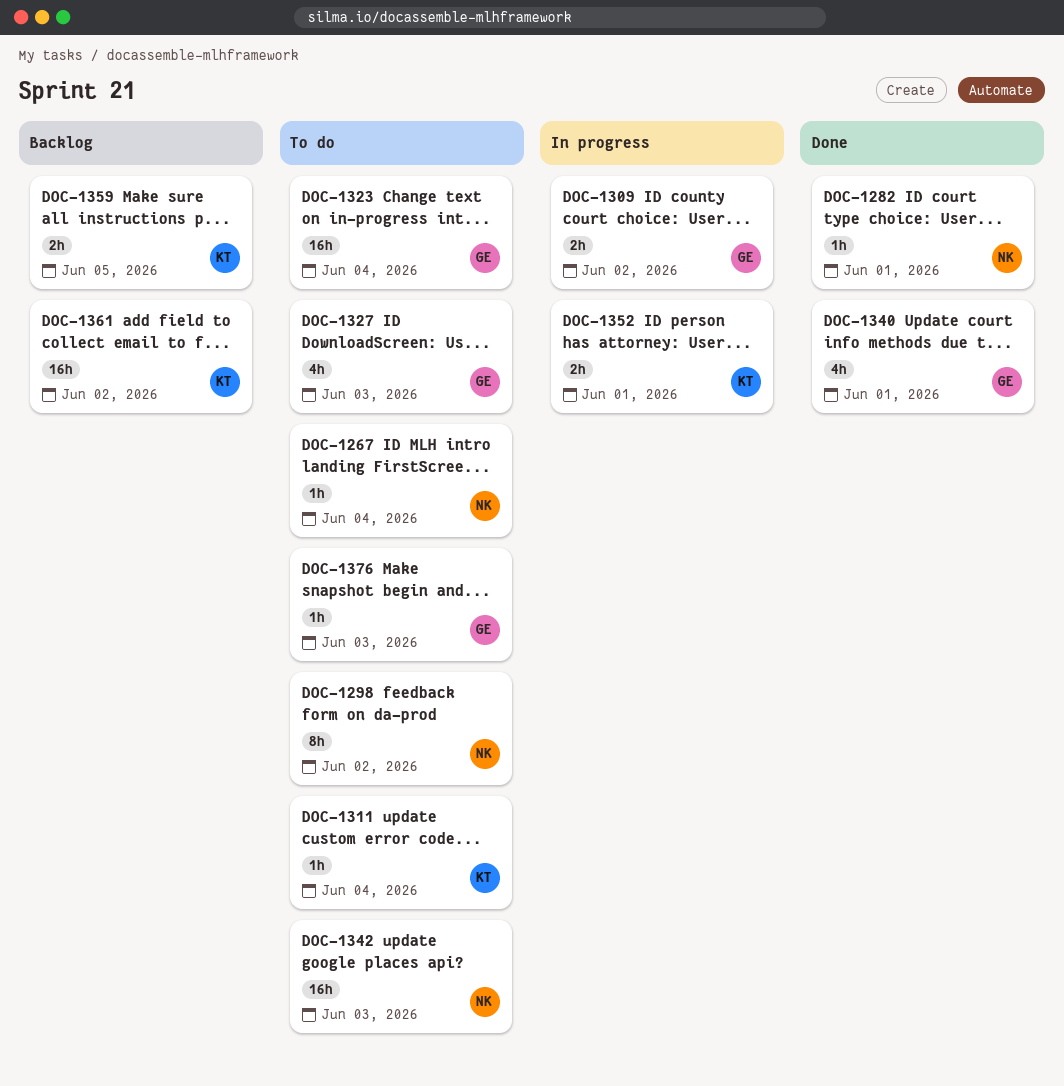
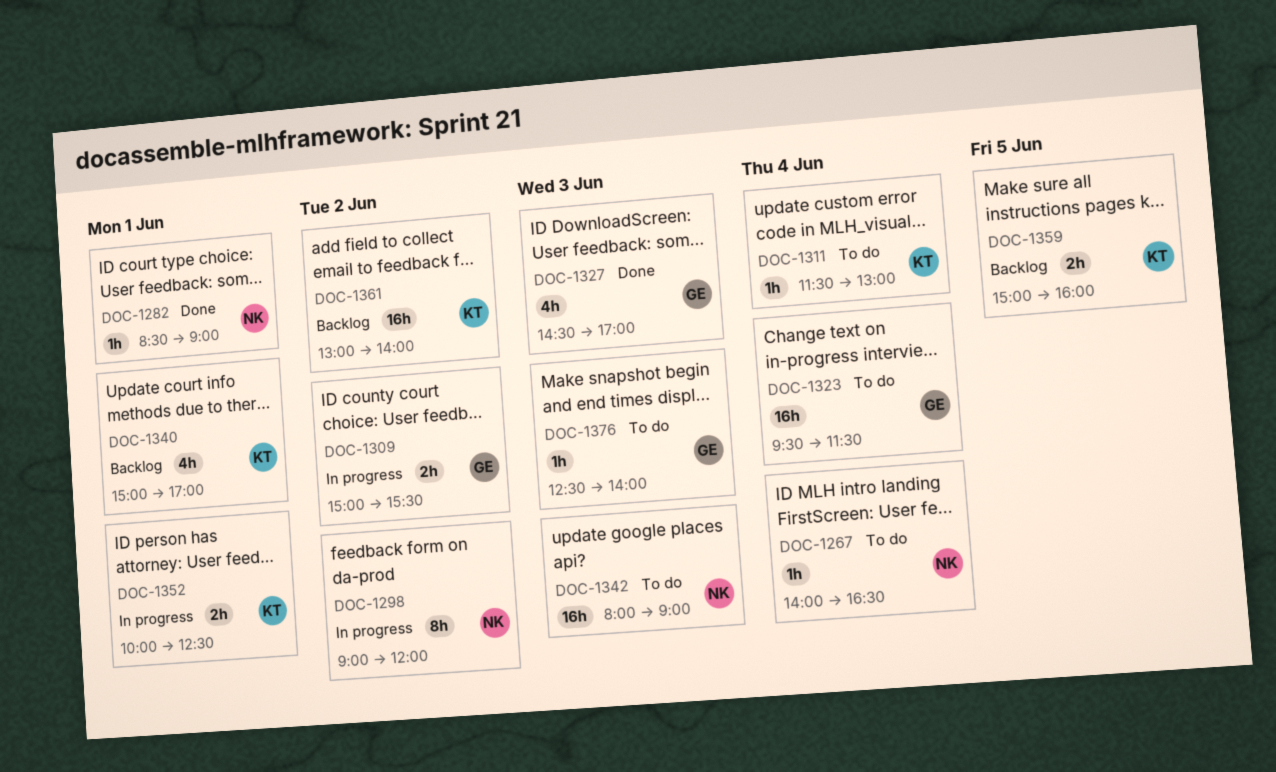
DOC-1298, status: To do -> In progress
DOC-1327, status: To do -> Done
DOC-1340, status: Done -> Backlog
DOC-1340, owner: GE -> KT

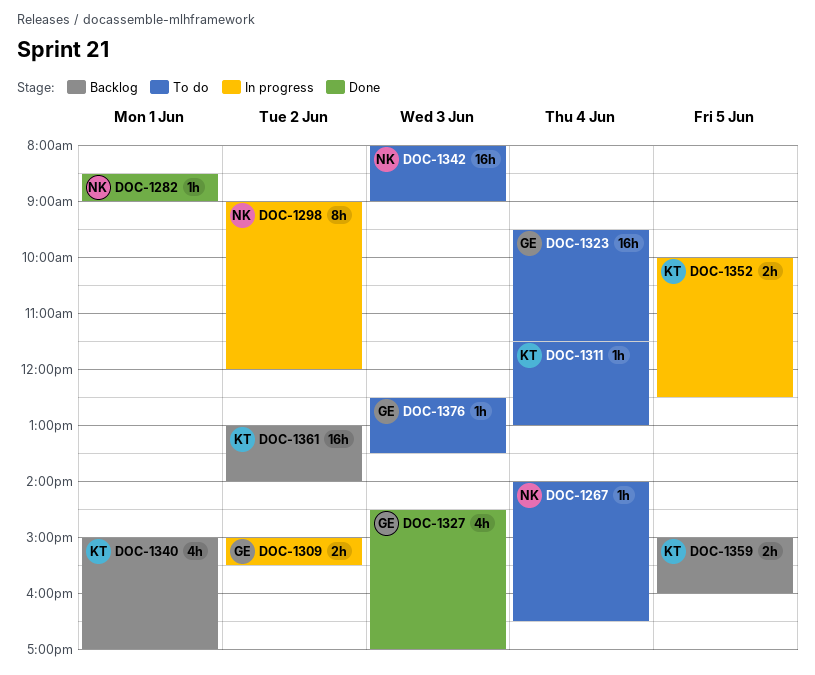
DOC-1352, day: Jun 1 -> Jun 5
DOC-1376, ends: 14:00 -> 13:30

